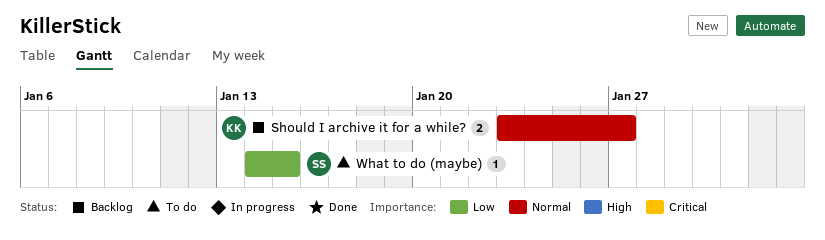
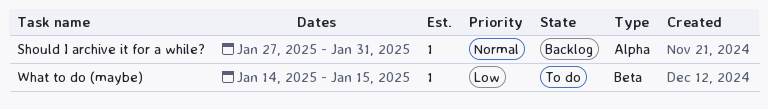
Should I archive it for a while?, estimate: 2 -> 1
Should I archive it for a while?, start: Jan 23 -> Jan 27
Should I archive it for a while?, due: Jan 27 -> Jan 31

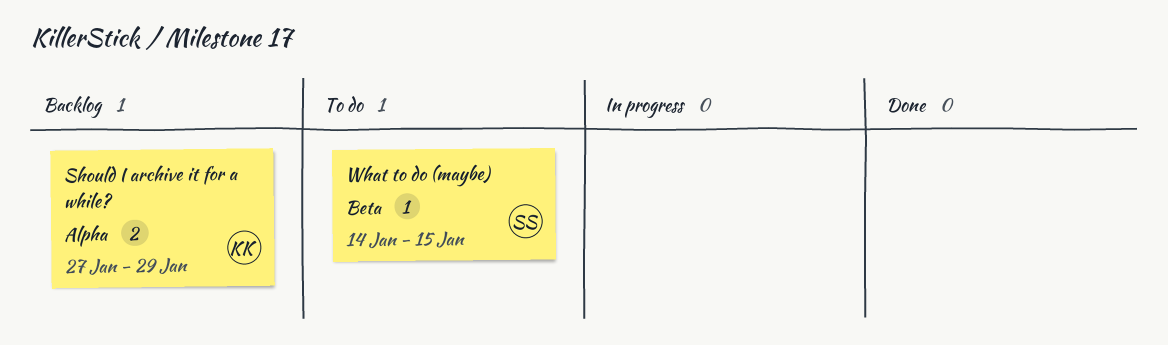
Should I archive it for a while?, estimate: 1 -> 2
Should I archive it for a while?, due: Jan 31 -> Jan 29

